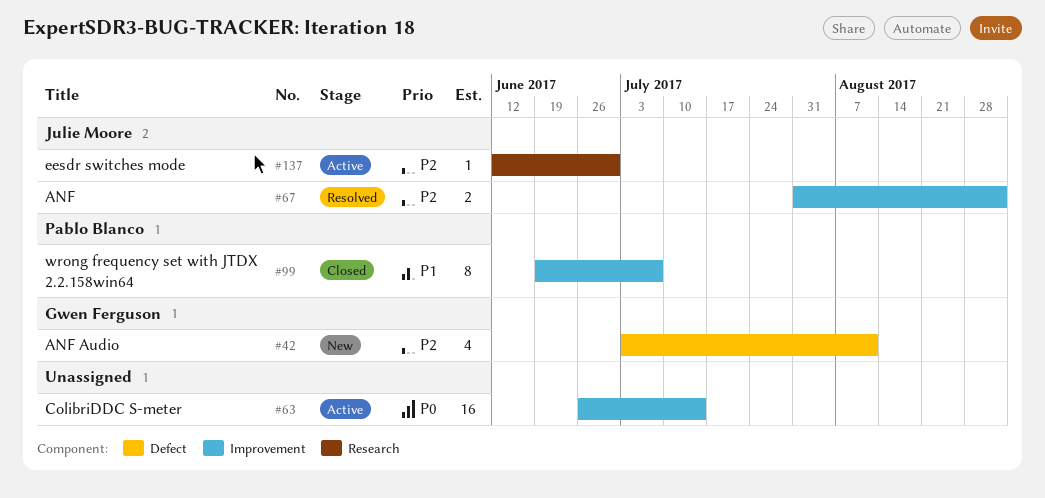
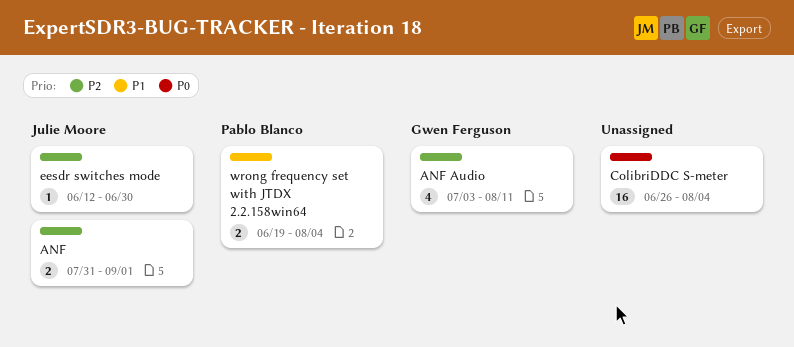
ColibriDDC S-meter, due: Jul 14 -> Aug 4
wrong frequency set with JTDX 2.2.158win64, estimate: 8 -> 2
wrong frequency set with JTDX 2.2.158win64, due: Jul 7 -> Aug 4

